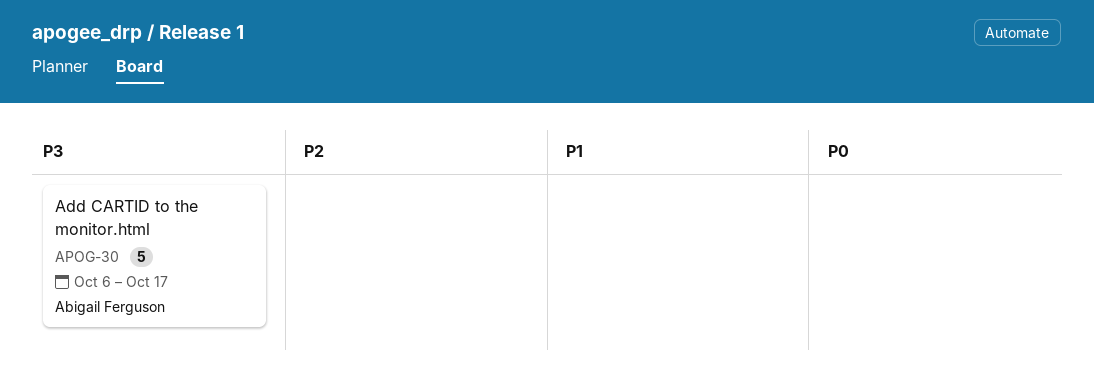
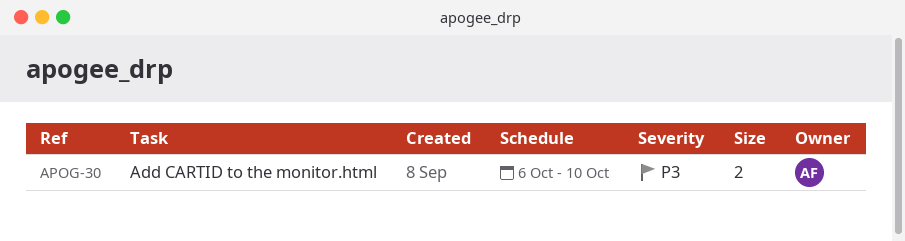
APOG-30, estimate: 5 -> 2
APOG-30, due: Oct 17 -> Oct 10

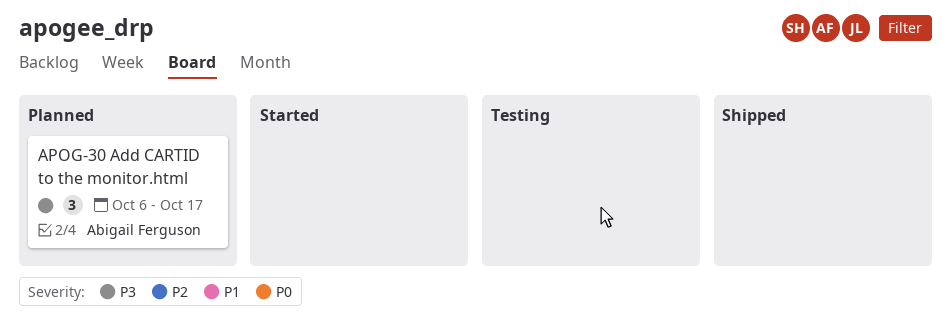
APOG-30, estimate: 2 -> 3
APOG-30, due: Oct 10 -> Oct 17

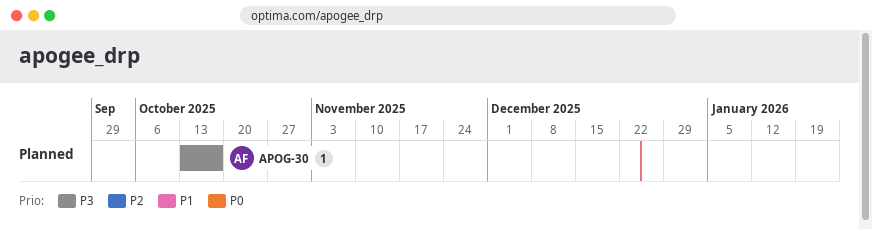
APOG-30, estimate: 3 -> 1
APOG-30, start: Oct 6 -> Oct 13

